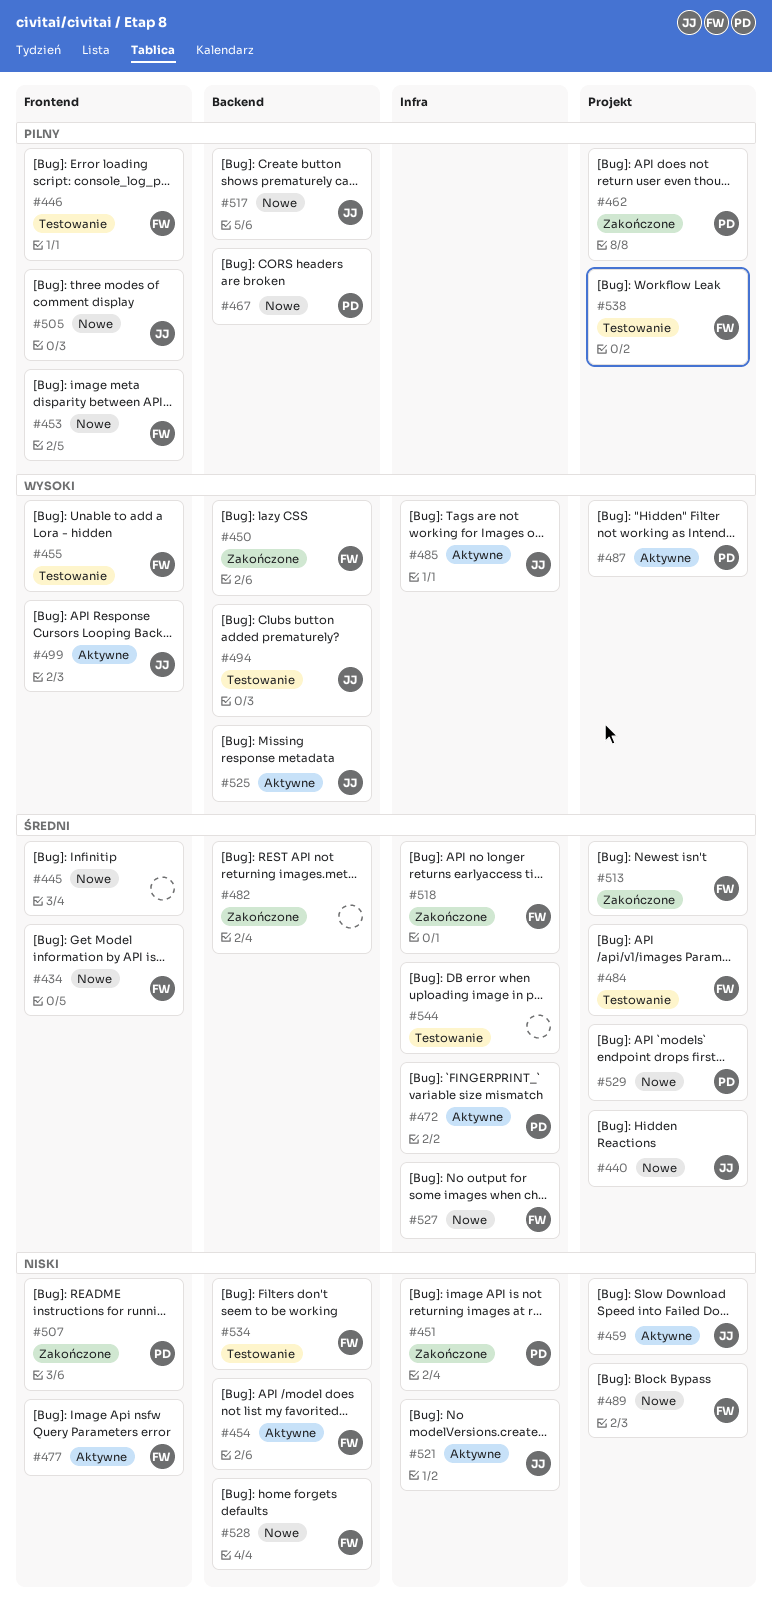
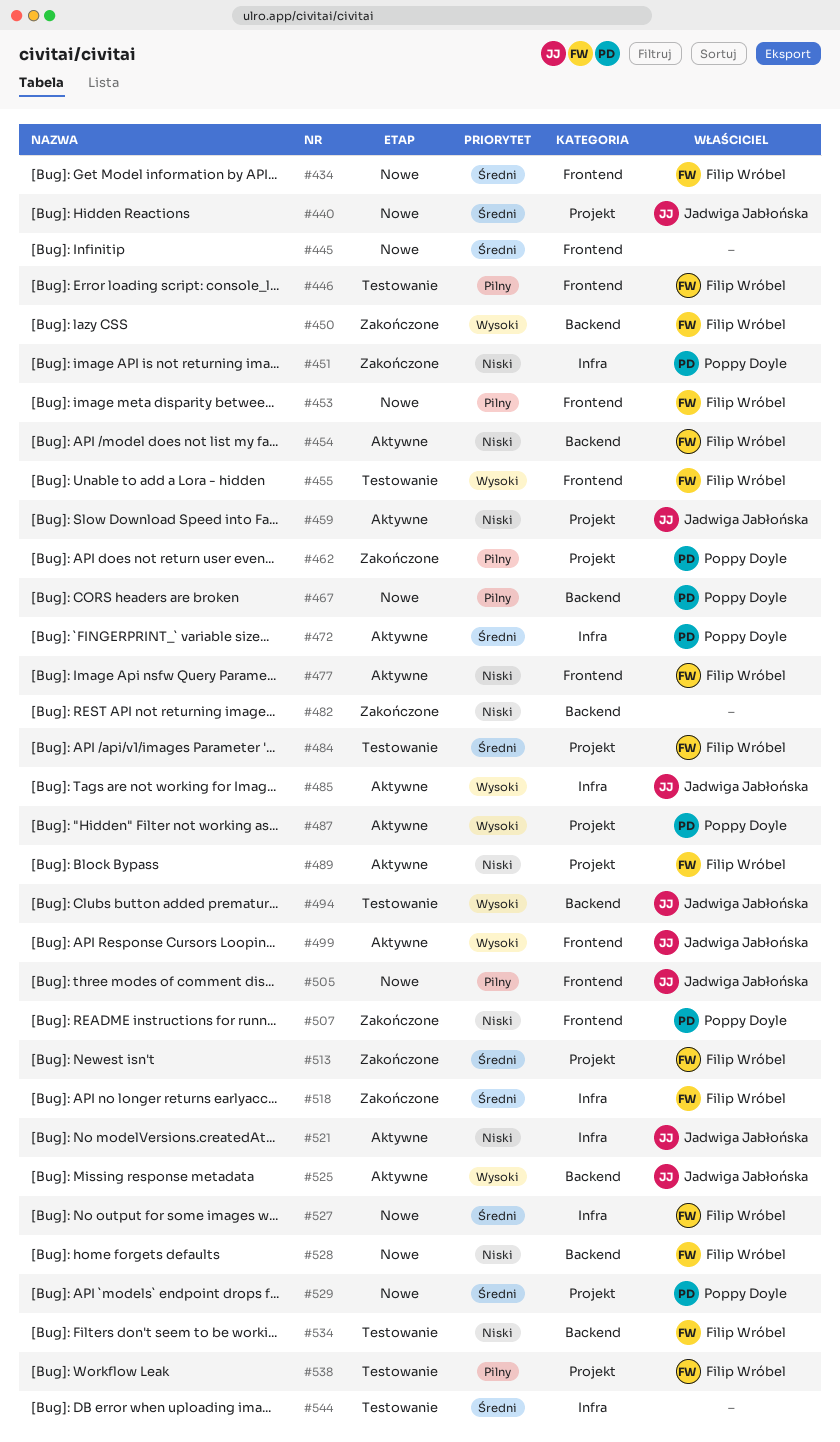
#482, priority: Średni -> Niski
#489, status: Nowe -> Aktywne
#517: present -> none

